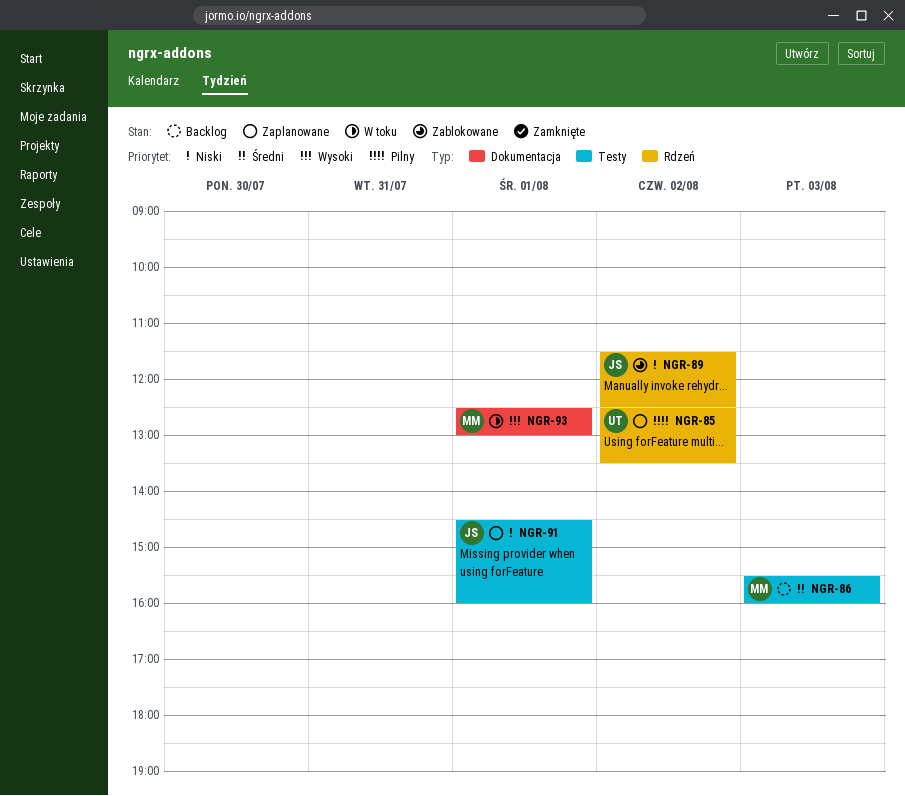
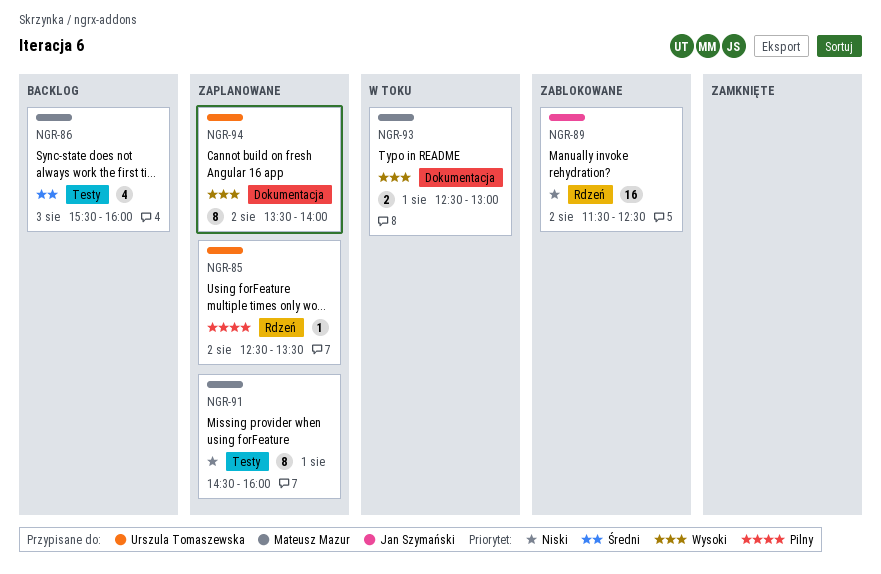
NGR-91, owner: Jan Szymański -> Mateusz Mazur
NGR-94: none -> present

